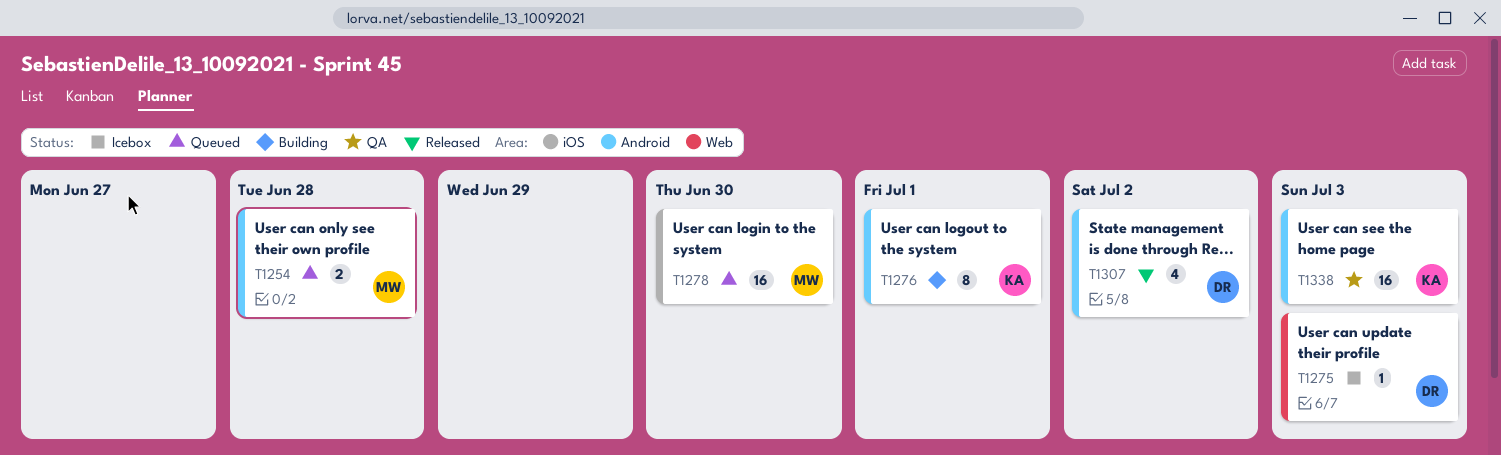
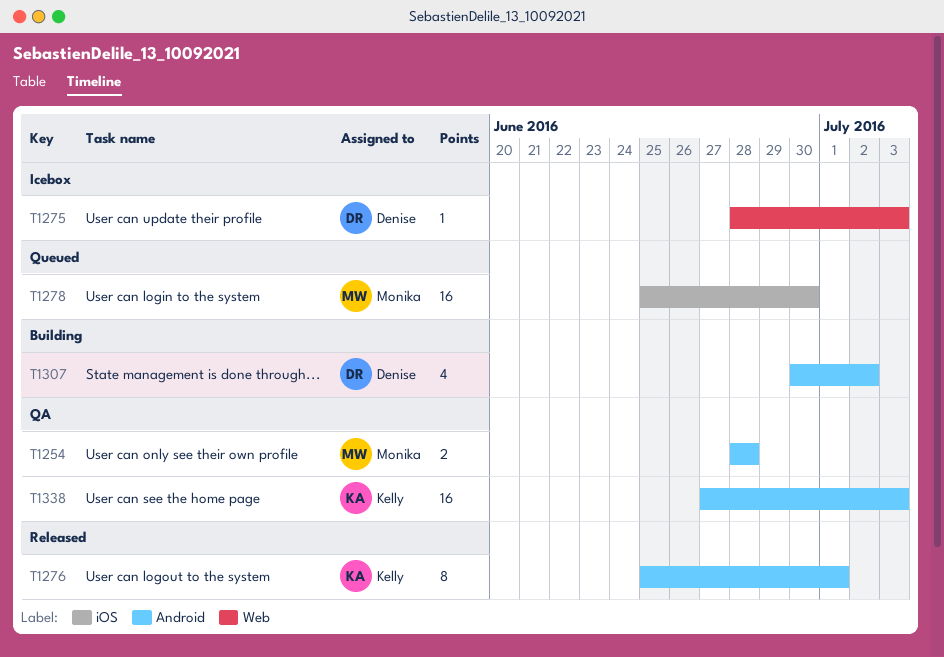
T1254, status: Queued -> QA
T1276, status: Building -> Released
T1307, status: Released -> Building

